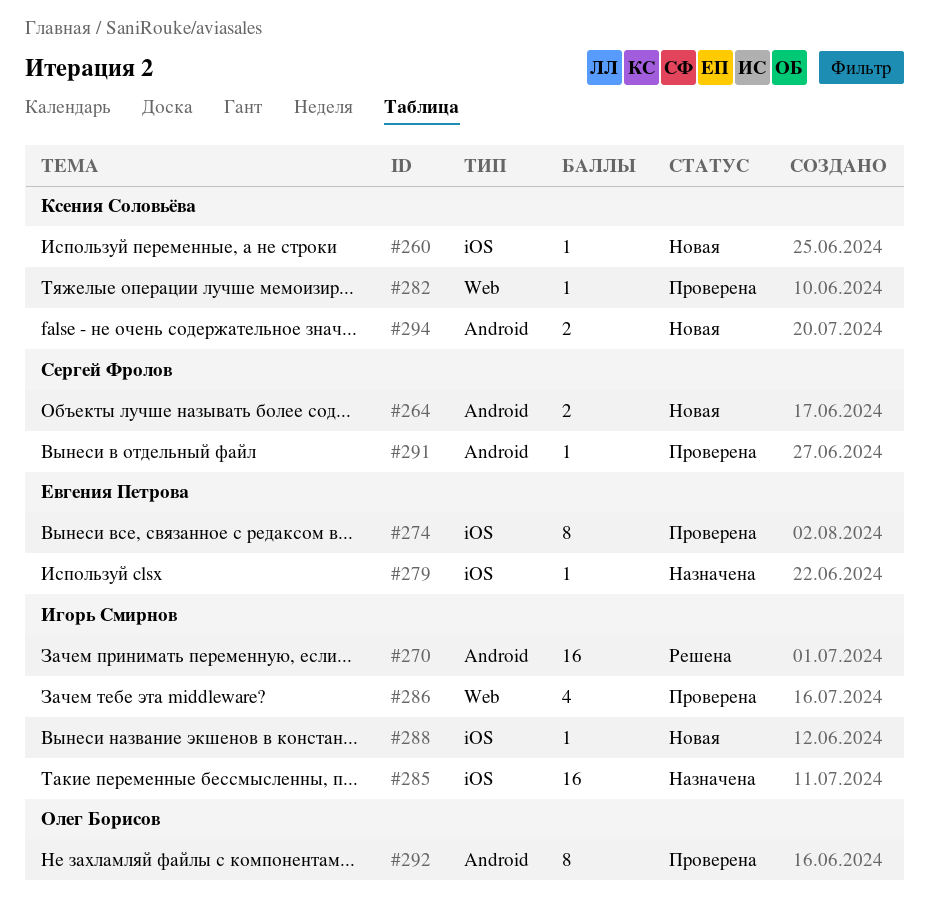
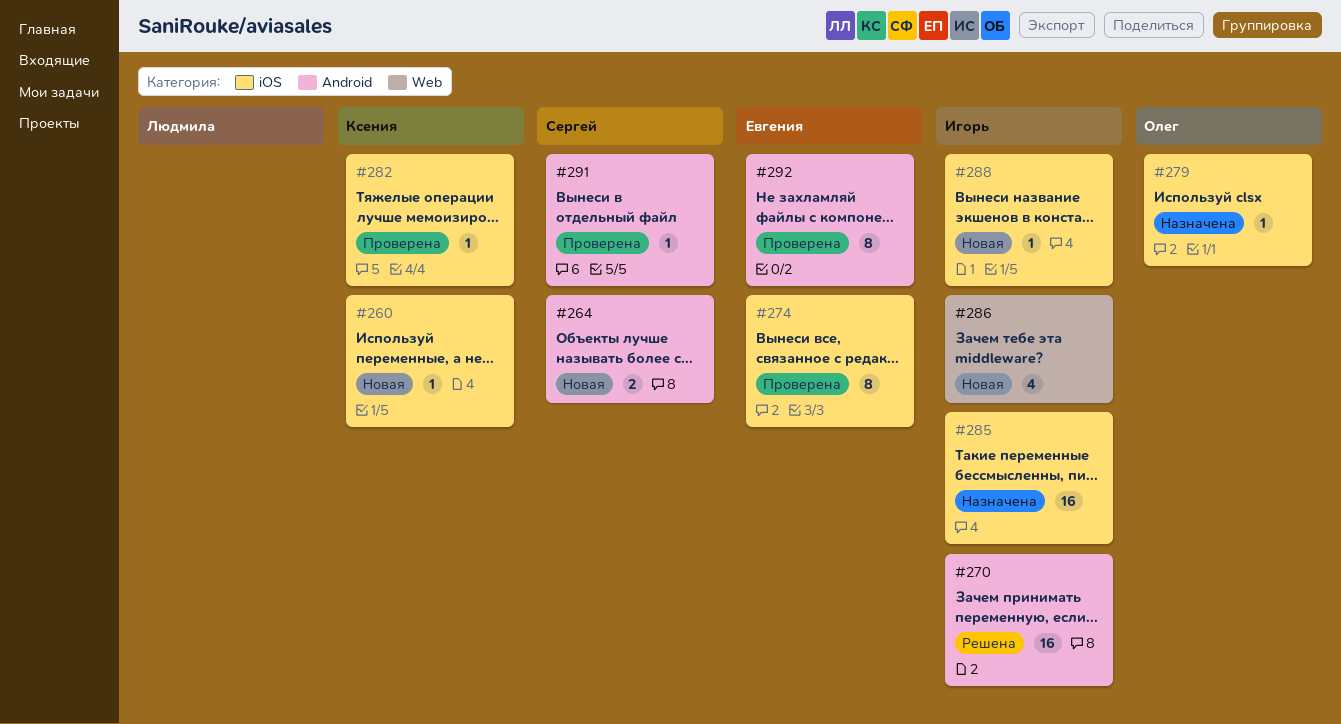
#279, owner: Евгения Петрова -> Олег Борисов
#282, label: Web -> iOS
#286, status: Проверена -> Новая
#292, owner: Олег Борисов -> Евгения Петрова
#294: present -> none

